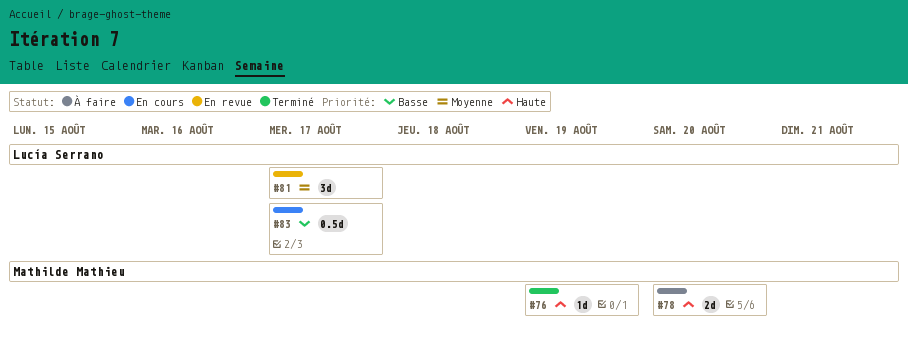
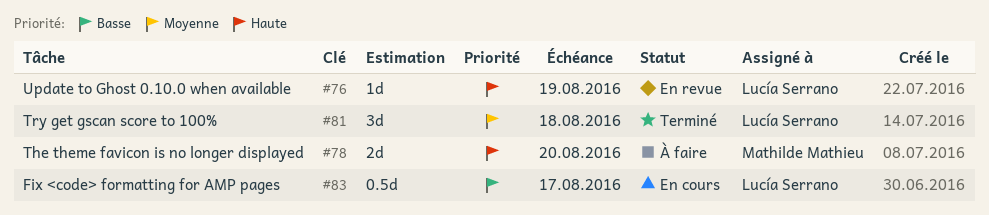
#76, status: Terminé -> En revue
#76, owner: Mathilde Mathieu -> Lucía Serrano
#81, status: En revue -> Terminé
#81, due: Aug 17 -> Aug 18

